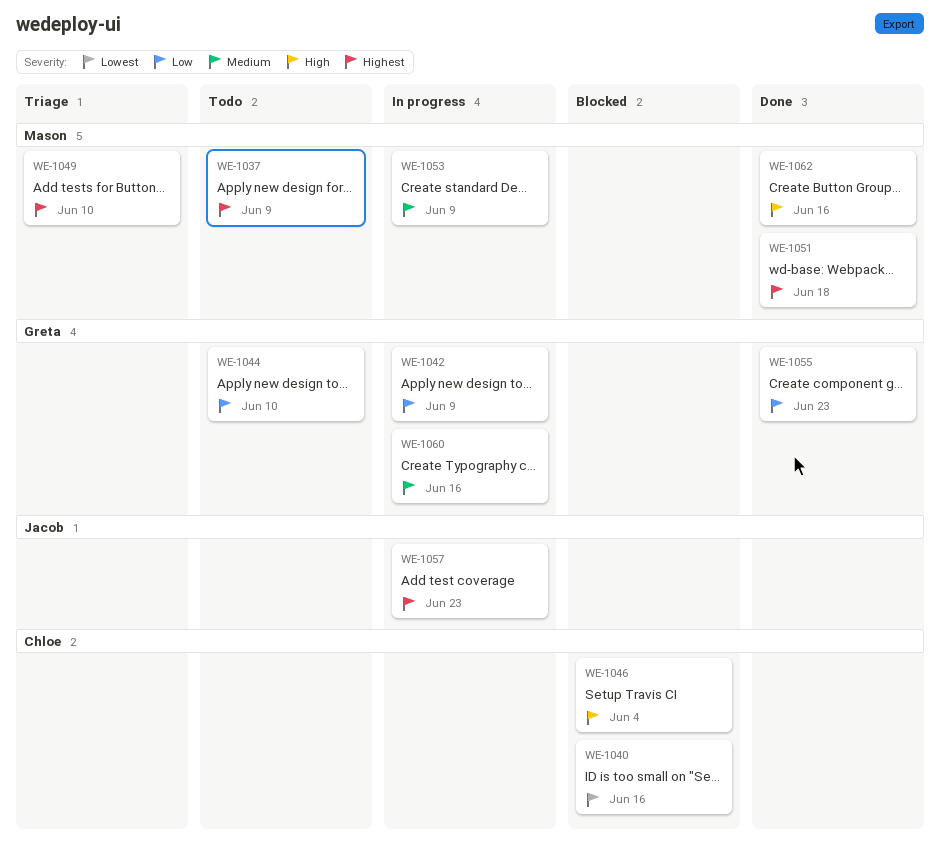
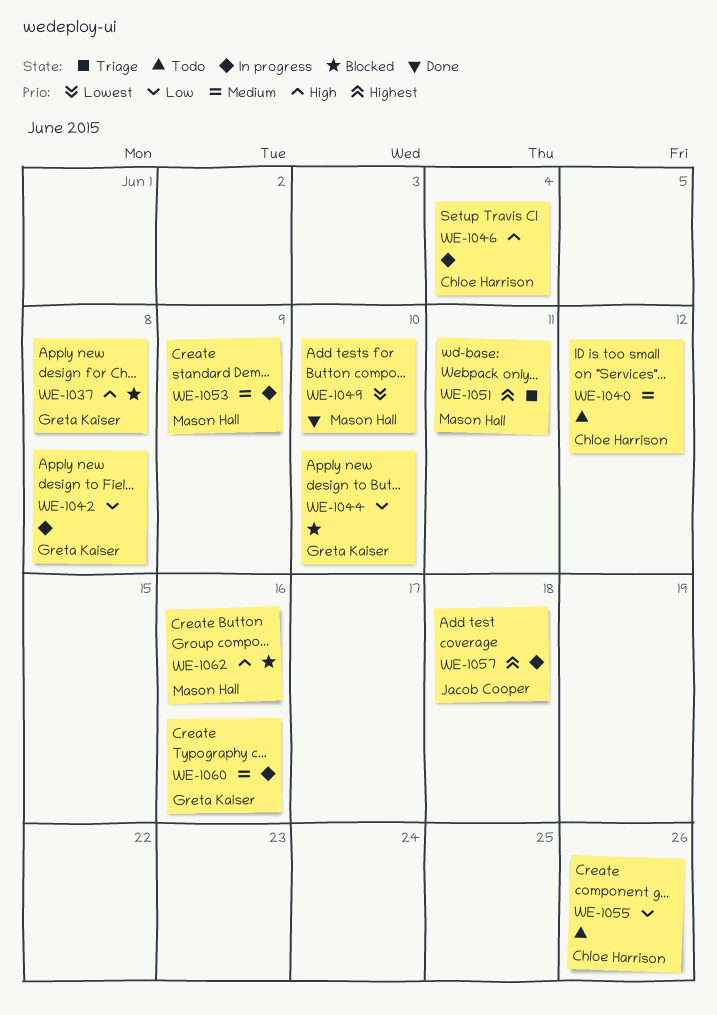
WE-1037, status: Todo -> Blocked
WE-1037, owner: Mason Hall -> Greta Kaiser
WE-1037, priority: Highest -> High
WE-1037, due: Jun 9 -> Jun 8
WE-1040, status: Blocked -> Todo
WE-1040, priority: Lowest -> Medium
WE-1040, due: Jun 16 -> Jun 12
WE-1042, due: Jun 9 -> Jun 8
WE-1044, status: Todo -> Blocked
WE-1046, status: Blocked -> In progress
WE-1049, status: Triage -> Done
WE-1049, priority: Highest -> Lowest
WE-1051, status: Done -> Triage
WE-1051, due: Jun 18 -> Jun 11
WE-1055, status: Done -> Todo
WE-1055, owner: Greta Kaiser -> Chloe Harrison
WE-1055, due: Jun 23 -> Jun 26
WE-1057, due: Jun 23 -> Jun 18
WE-1062, status: Done -> Blocked

